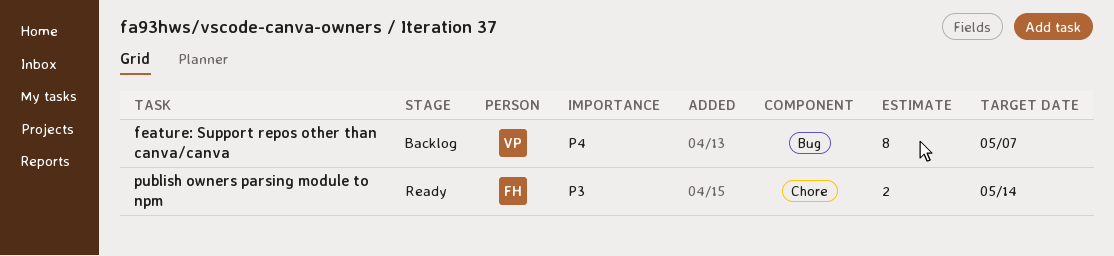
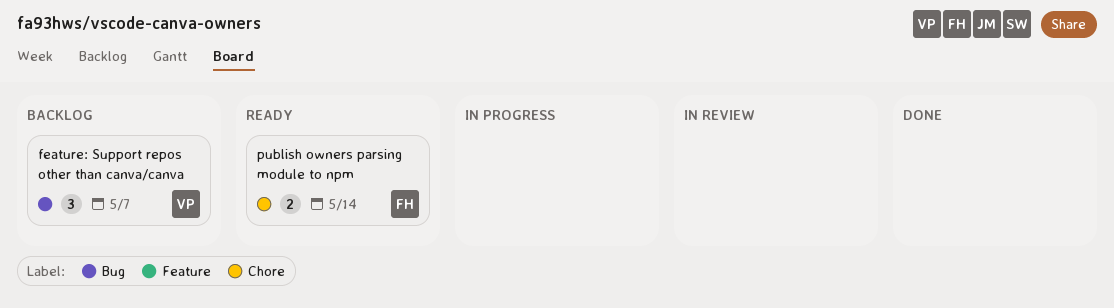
feature: Support repos other than canva/canva, estimate: 8 -> 3

